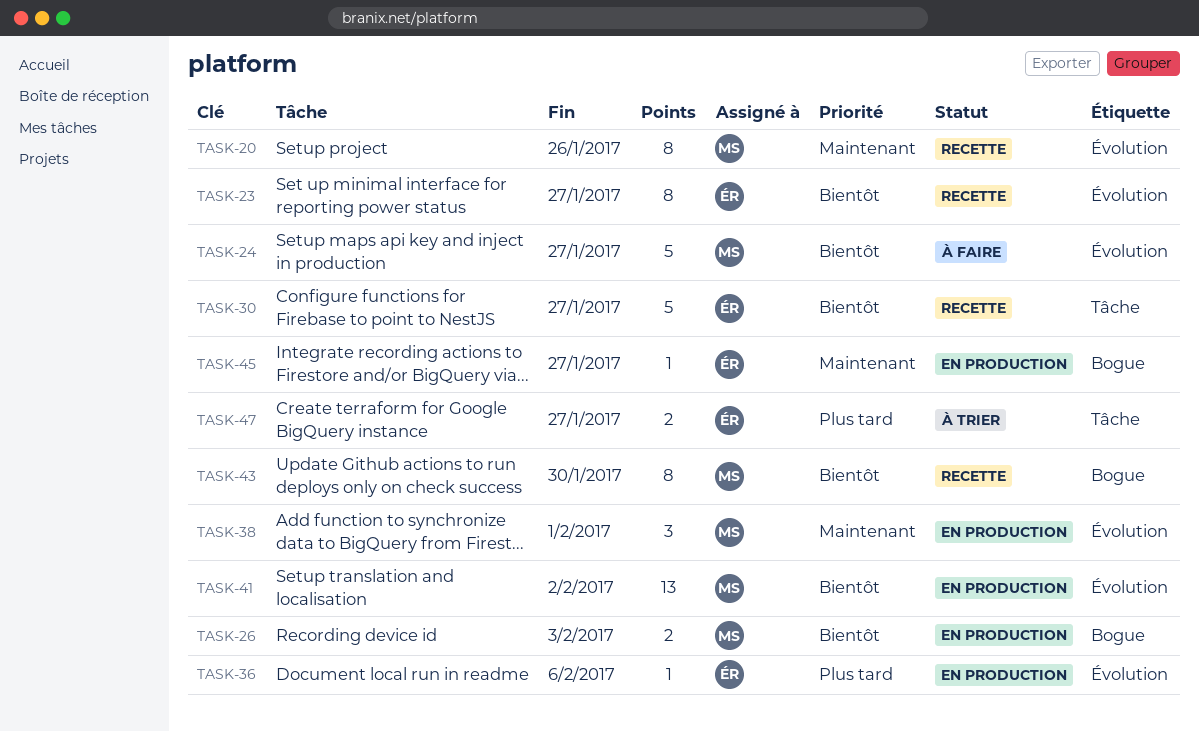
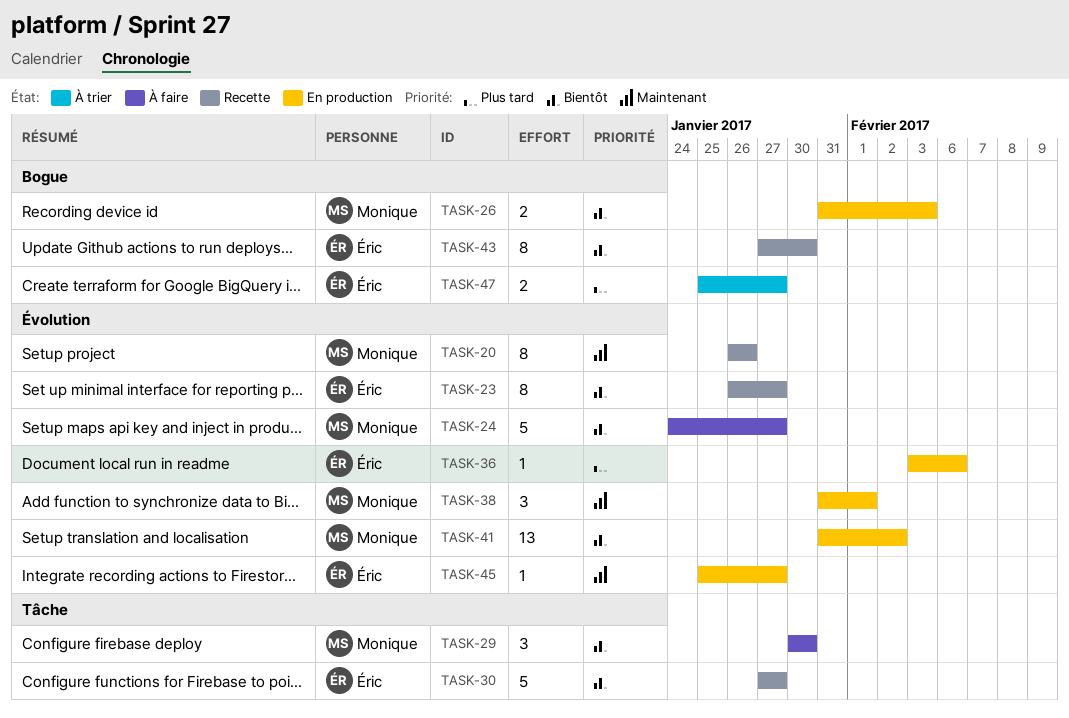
TASK-29: none -> present
TASK-43, owner: Monique -> Éric
TASK-45, label: Bogue -> Évolution
TASK-47, label: Tâche -> Bogue

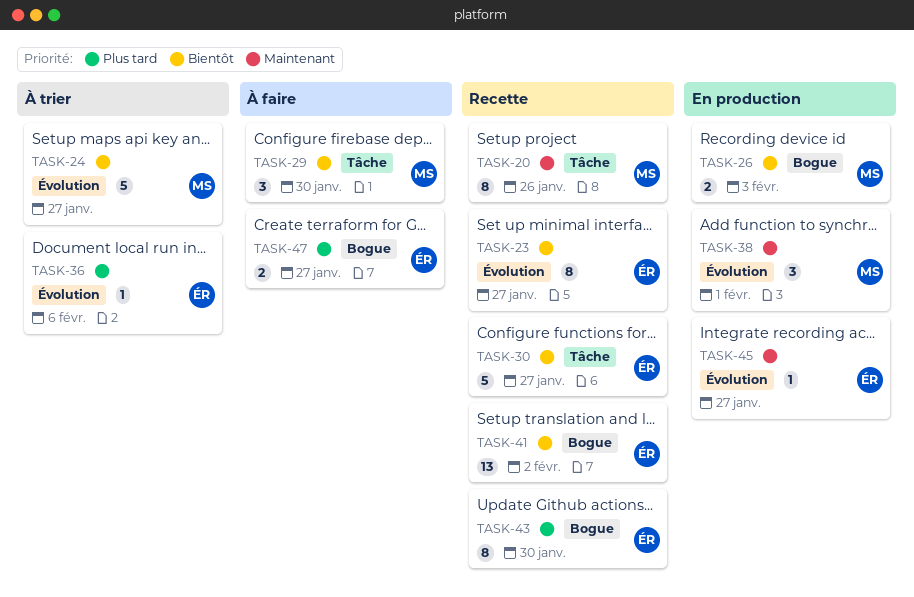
TASK-20, label: Évolution -> Tâche
TASK-24, status: À faire -> À trier
TASK-36, status: En production -> À trier
TASK-41, status: En production -> Recette
TASK-41, owner: Monique -> Éric
TASK-41, label: Évolution -> Bogue
TASK-43, priority: Bientôt -> Plus tard
TASK-47, status: À trier -> À faire

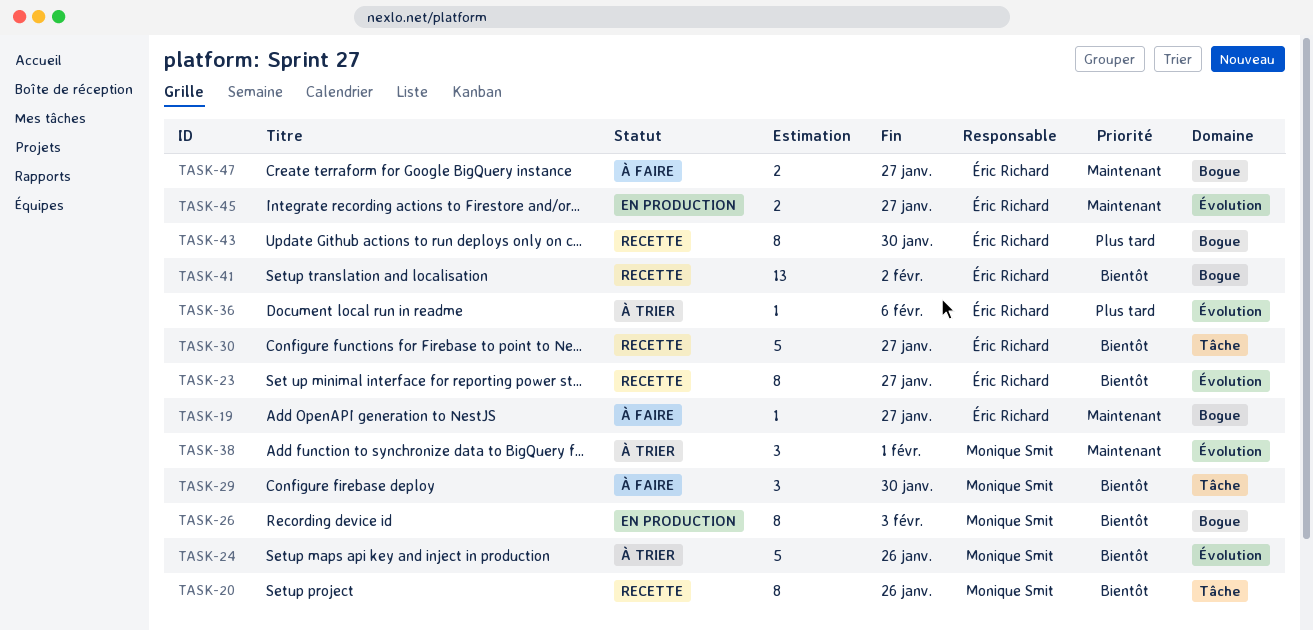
TASK-19: none -> present
TASK-20, priority: Maintenant -> Bientôt
TASK-24, due: Jan 27 -> Jan 26
TASK-26, estimate: 2 -> 8
TASK-38, status: En production -> À trier
TASK-45, estimate: 1 -> 2
TASK-47, priority: Plus tard -> Maintenant

